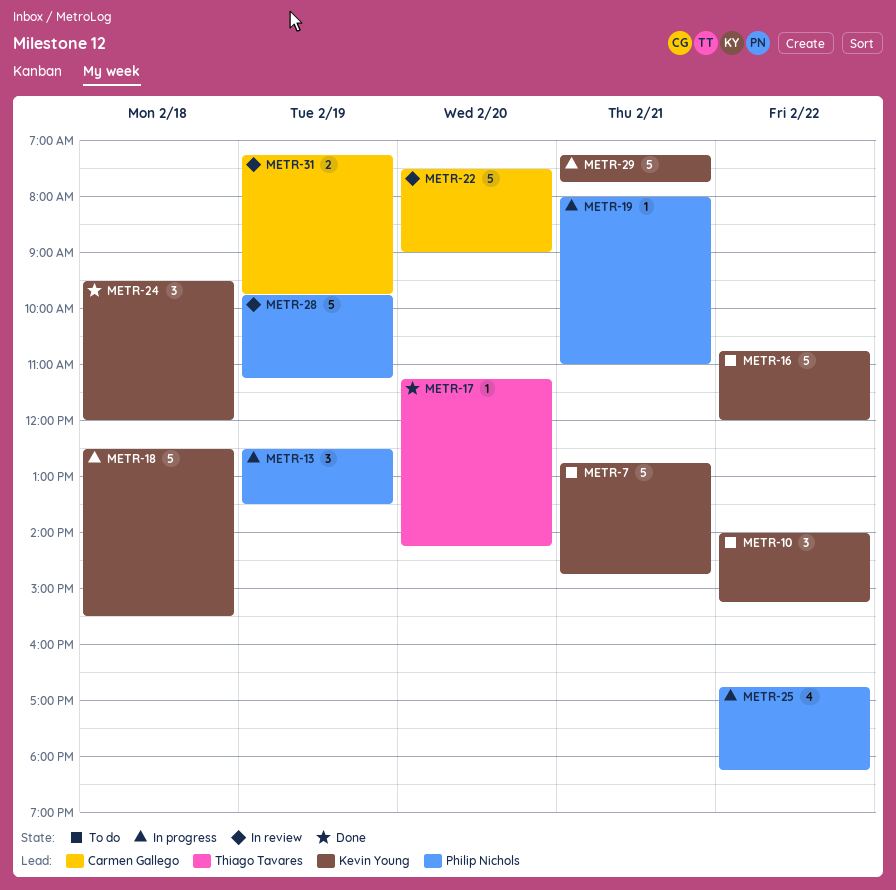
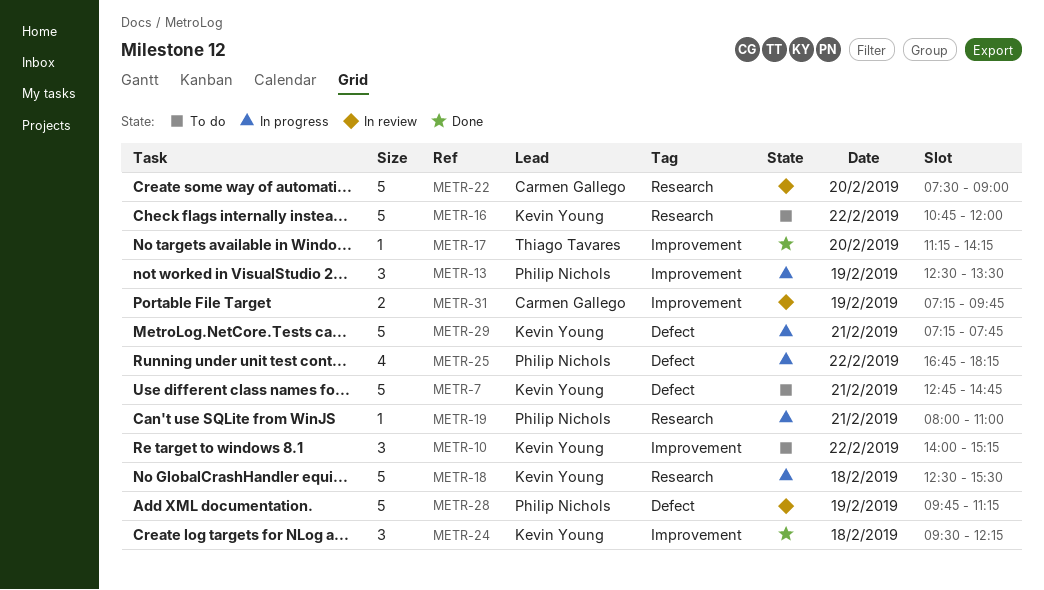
METR-24, ends: 12:00 -> 12:15

